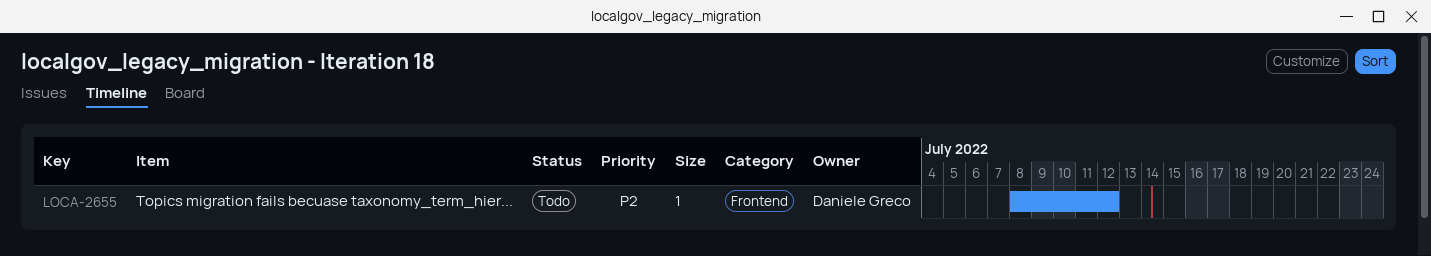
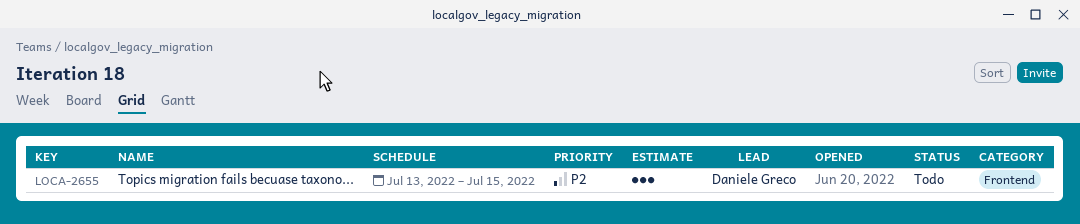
LOCA-2655, estimate: 1 -> 3
LOCA-2655, start: Jul 8 -> Jul 13
LOCA-2655, due: Jul 12 -> Jul 15

